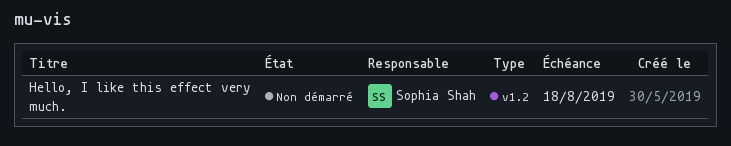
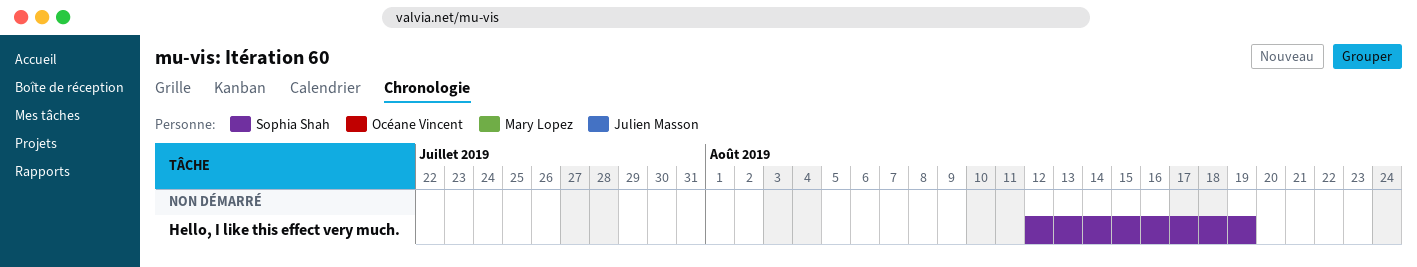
Hello, I like this effect very much., due: Aug 18 -> Aug 19

